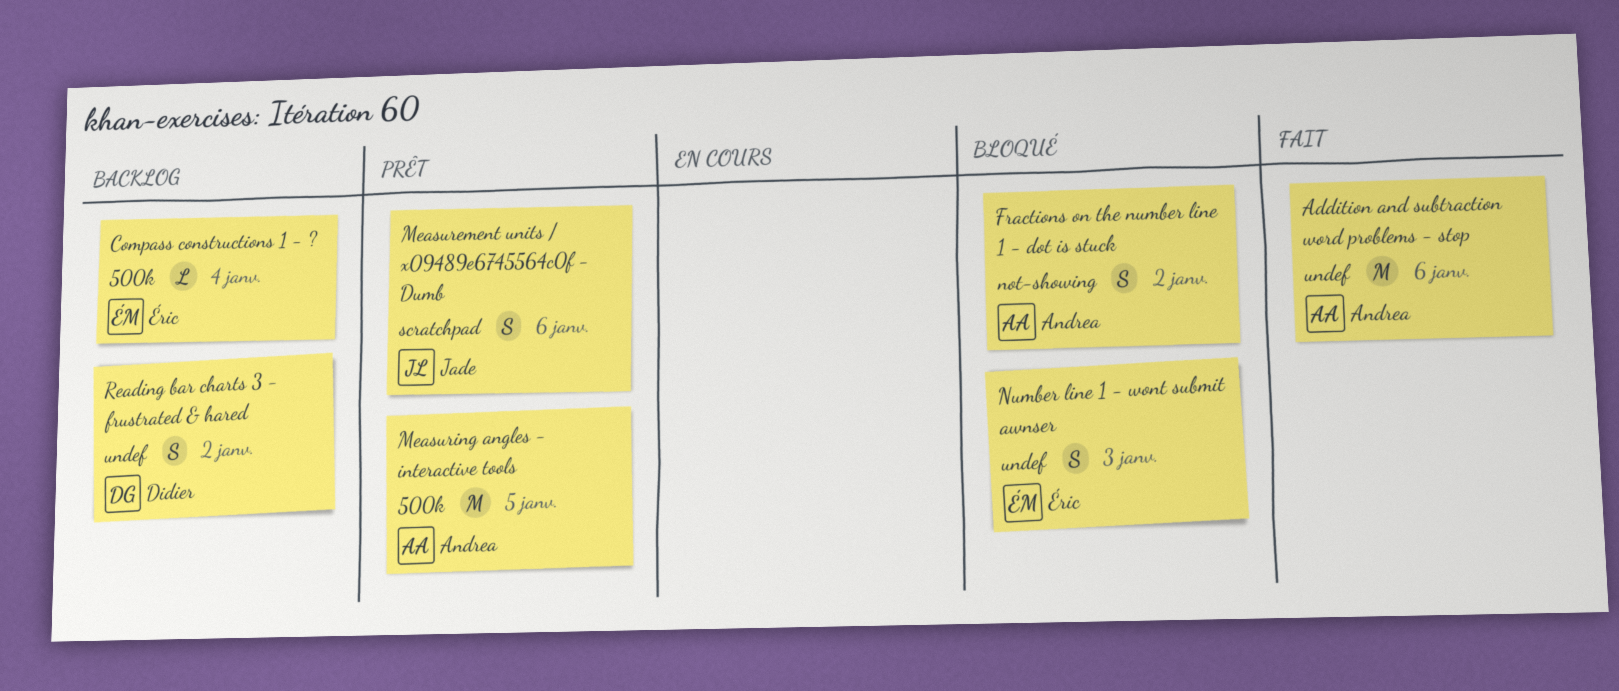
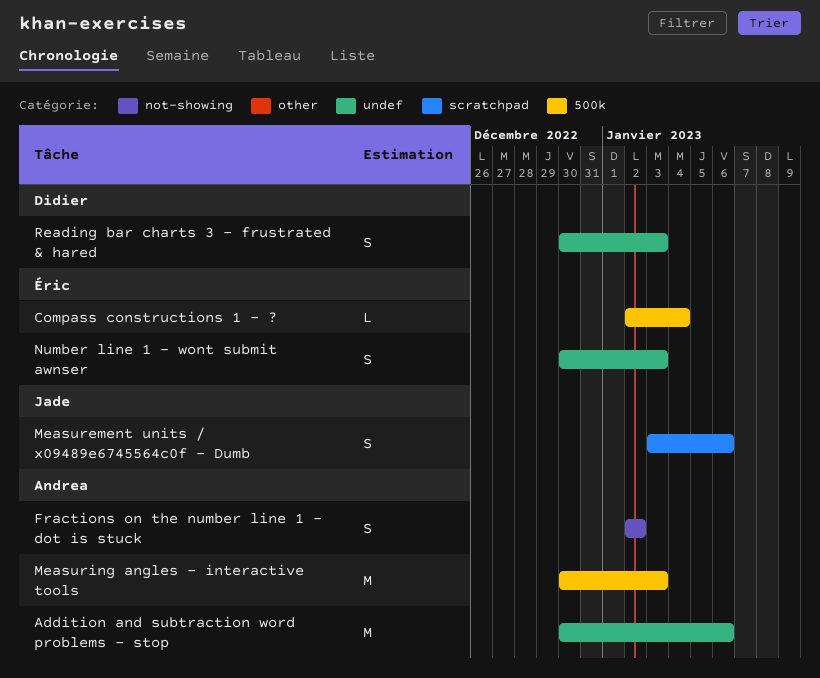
Measuring angles - interactive tools, due: Jan 5 -> Jan 3
Reading bar charts 3 - frustrated & hared, due: Jan 2 -> Jan 3

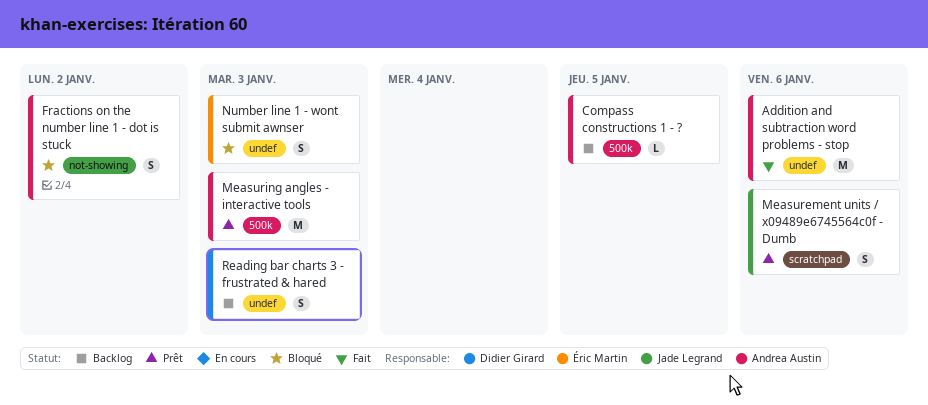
Compass constructions 1 - ?, owner: Éric Martin -> Andrea Austin
Compass constructions 1 - ?, due: Jan 4 -> Jan 5

